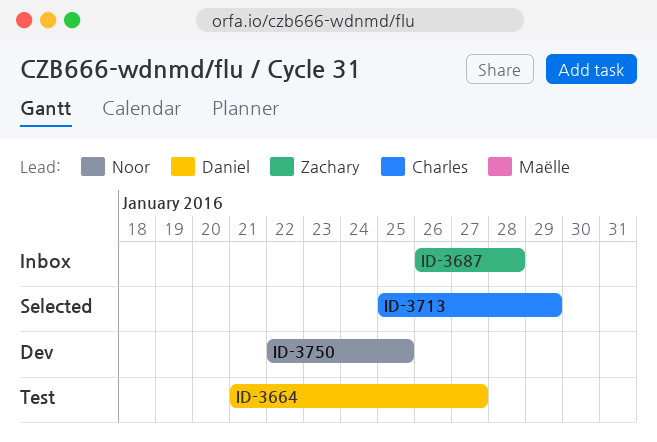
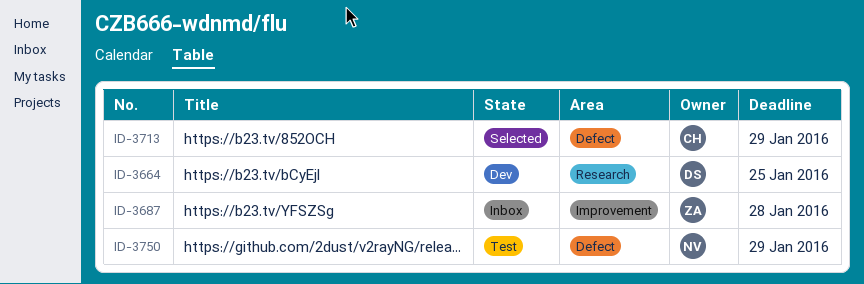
ID-3664, status: Test -> Dev
ID-3664, due: Jan 27 -> Jan 25
ID-3750, status: Dev -> Test
ID-3750, due: Jan 25 -> Jan 29

